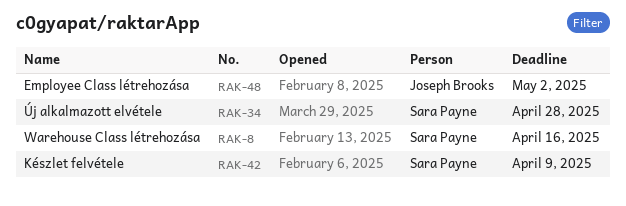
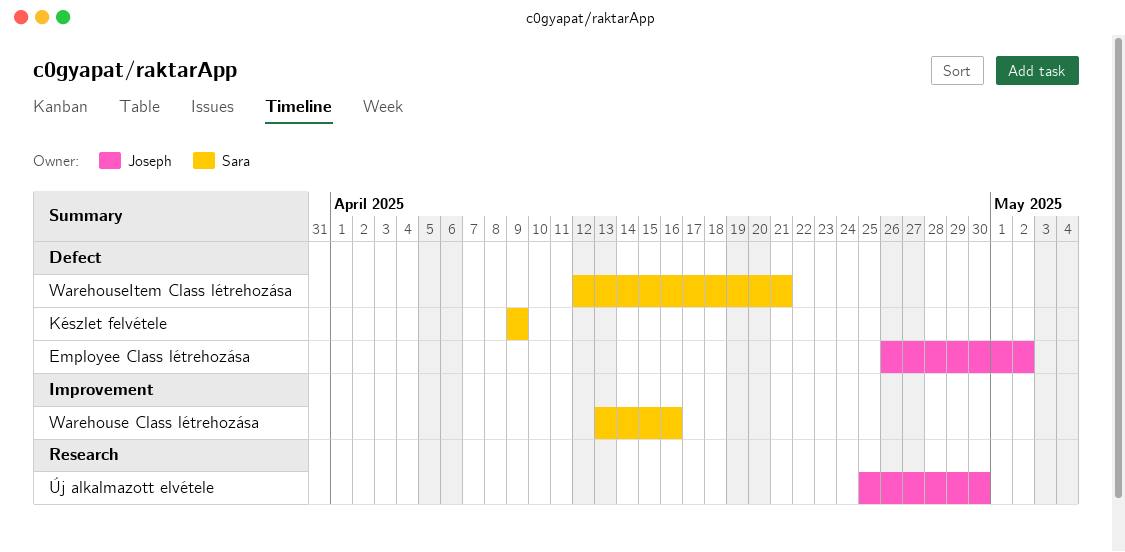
WarehouseItem Class létrehozása: none -> present
Új alkalmazott elvétele, owner: Sara Payne -> Joseph Brooks
Új alkalmazott elvétele, due: Apr 28 -> Apr 30

